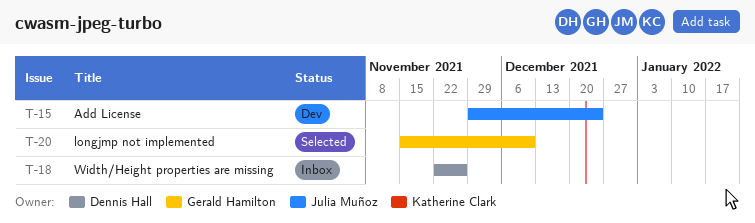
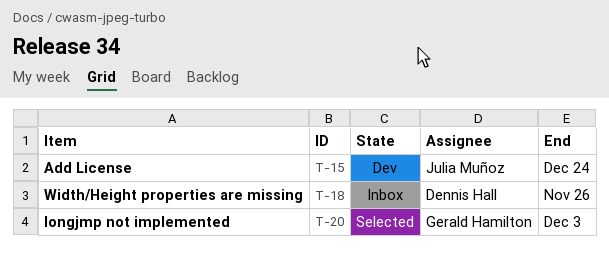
T-20, due: Dec 10 -> Dec 3

